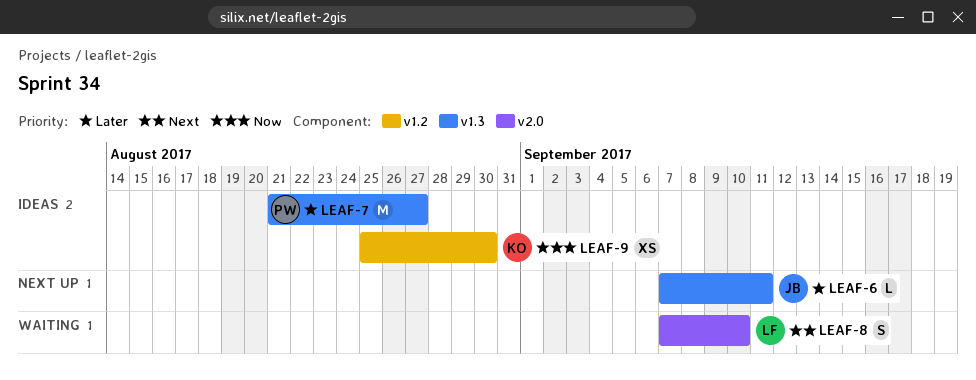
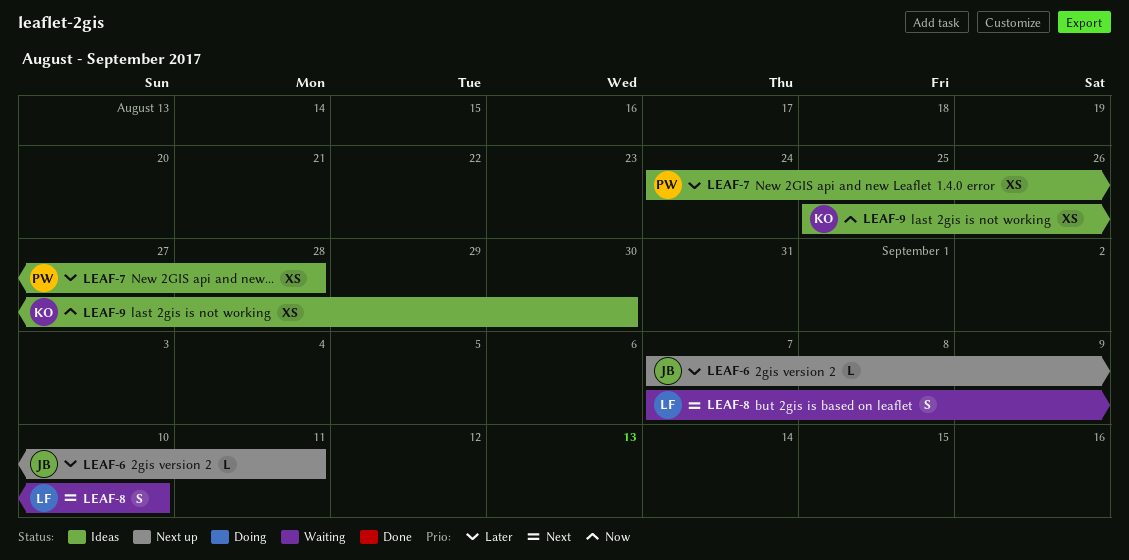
LEAF-7, estimate: M -> XS
LEAF-7, start: Aug 21 -> Aug 24
LEAF-7, due: Aug 27 -> Aug 28

